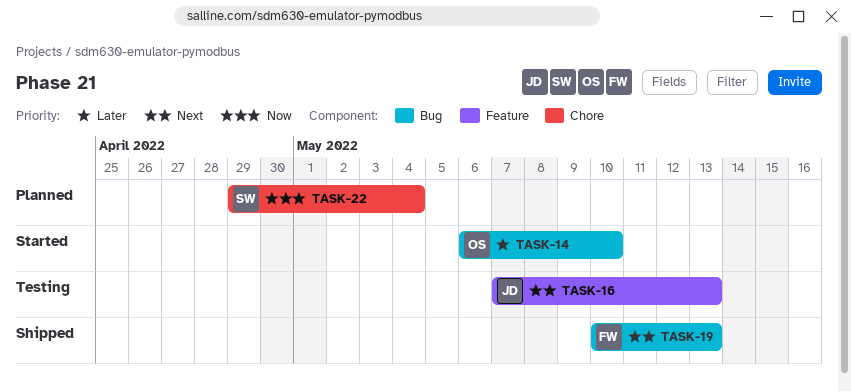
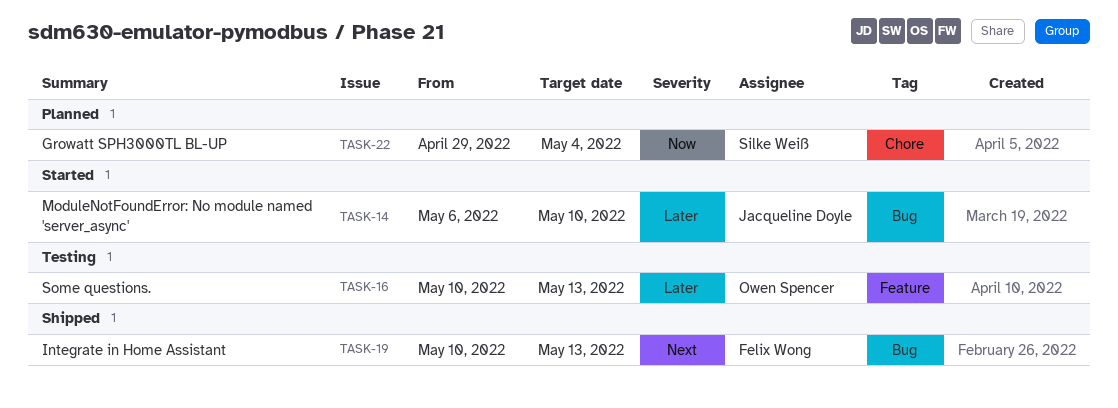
TASK-14, owner: Owen Spencer -> Jacqueline Doyle
TASK-16, owner: Jacqueline Doyle -> Owen Spencer
TASK-16, priority: Next -> Later
TASK-16, start: May 7 -> May 10

